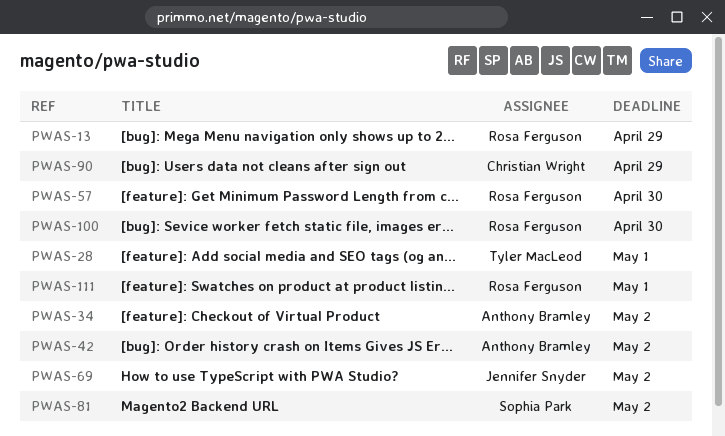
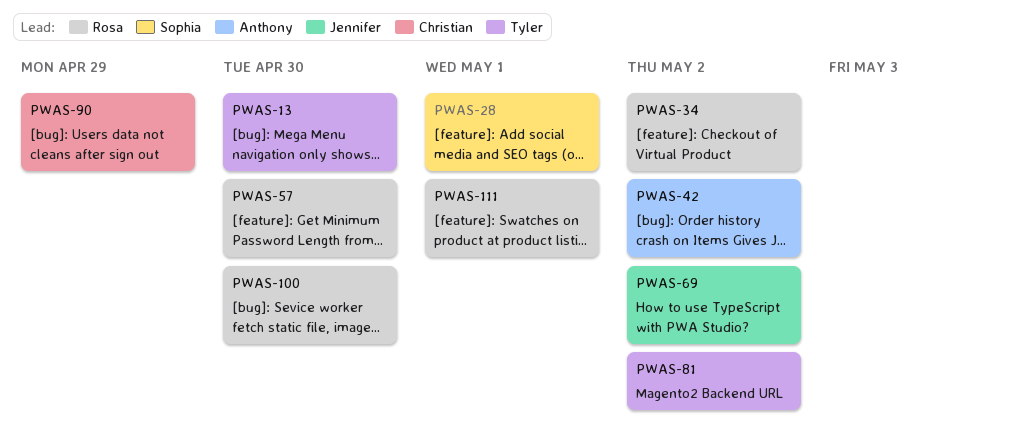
PWAS-13, owner: Rosa Ferguson -> Tyler MacLeod
PWAS-13, due: Apr 29 -> Apr 30
PWAS-28, owner: Tyler MacLeod -> Sophia Park
PWAS-34, owner: Anthony Bramley -> Rosa Ferguson
PWAS-81, owner: Sophia Park -> Tyler MacLeod

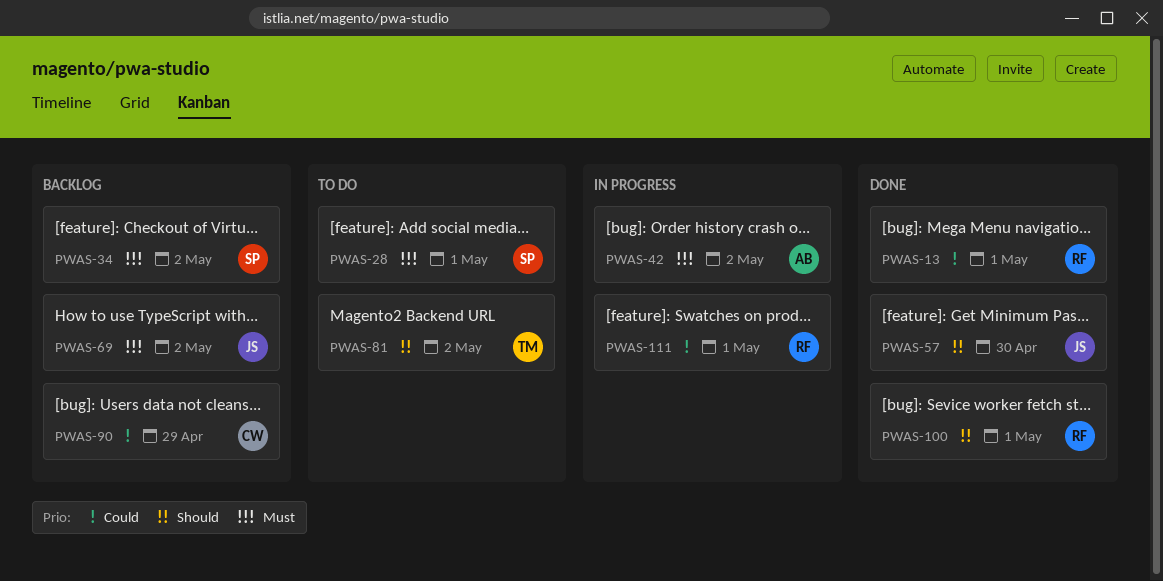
PWAS-13, owner: Tyler -> Rosa
PWAS-13, due: Apr 30 -> May 1
PWAS-34, owner: Rosa -> Sophia
PWAS-57, owner: Rosa -> Jennifer
PWAS-100, due: Apr 30 -> May 1

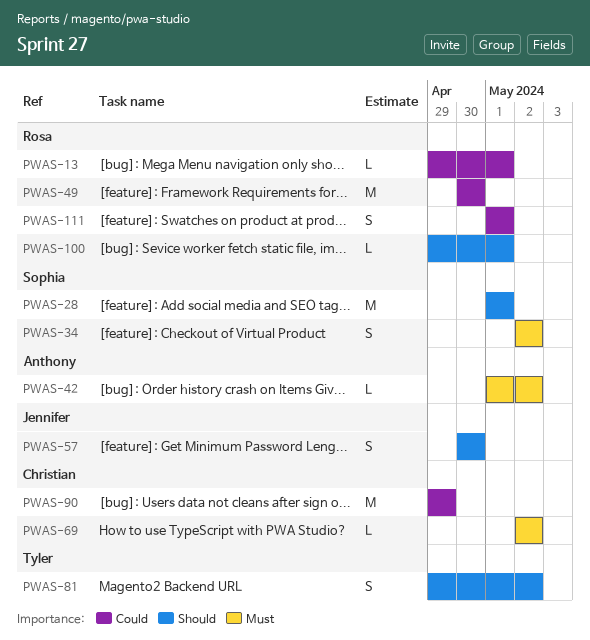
PWAS-28, priority: Must -> Should
PWAS-49: none -> present
PWAS-69, owner: Jennifer -> Christian

